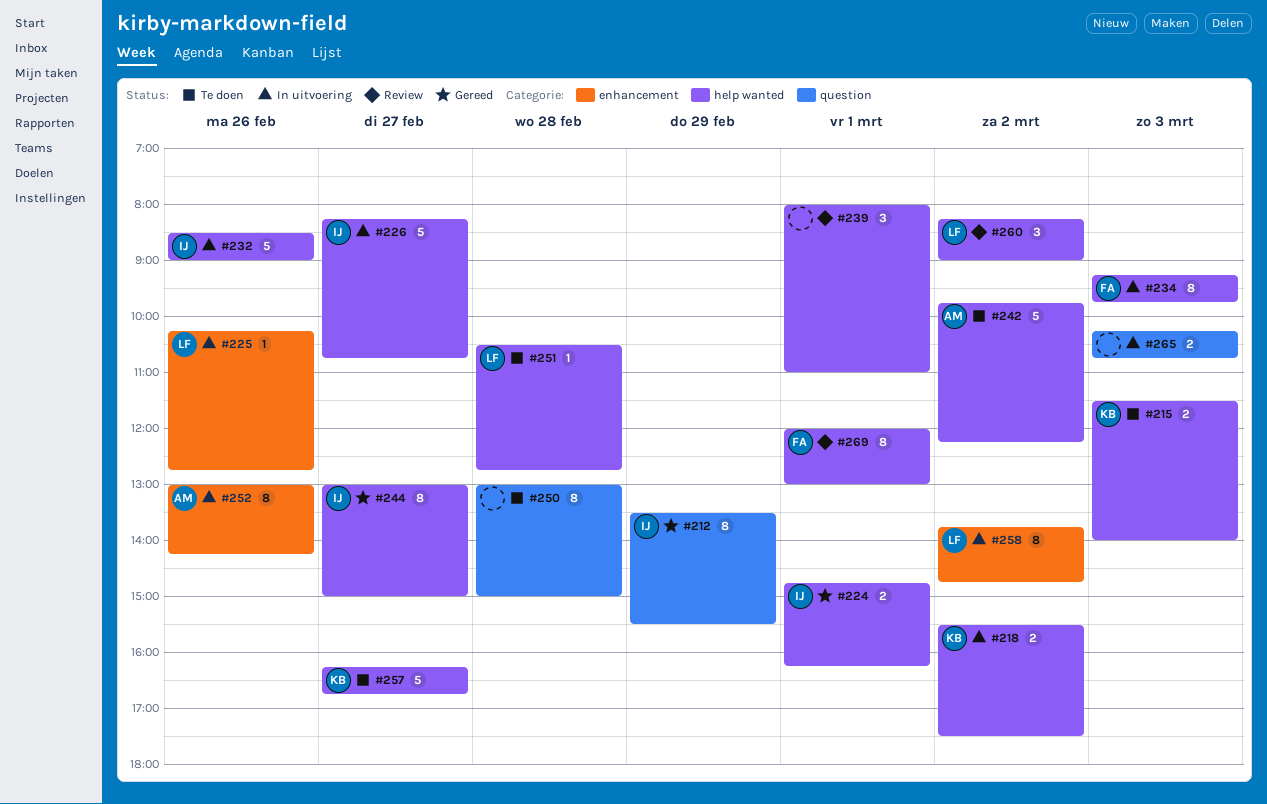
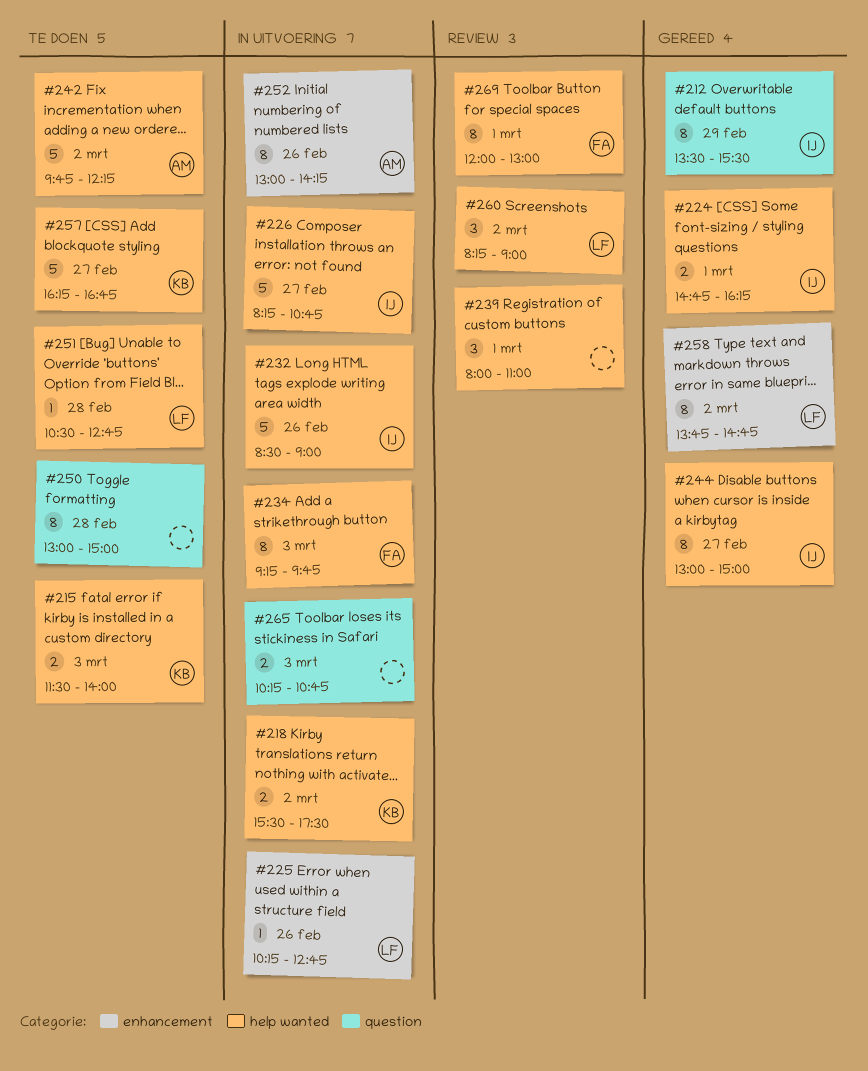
#258, status: In uitvoering -> Gereed

